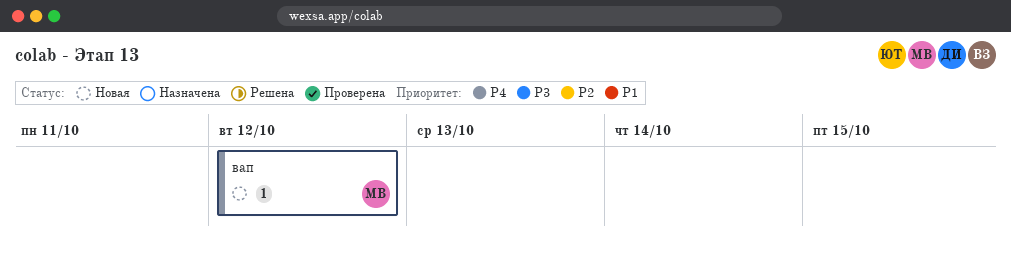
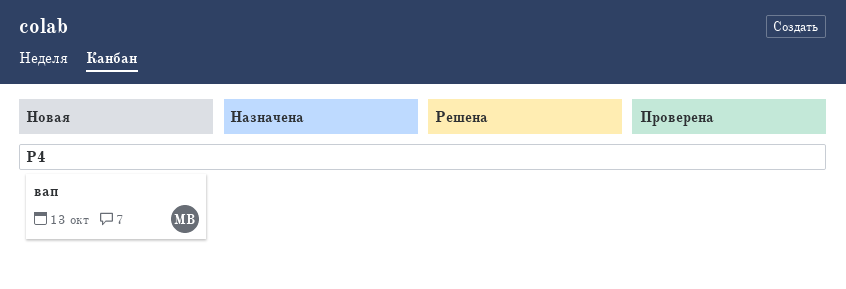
вап, due: Oct 12 -> Oct 13

